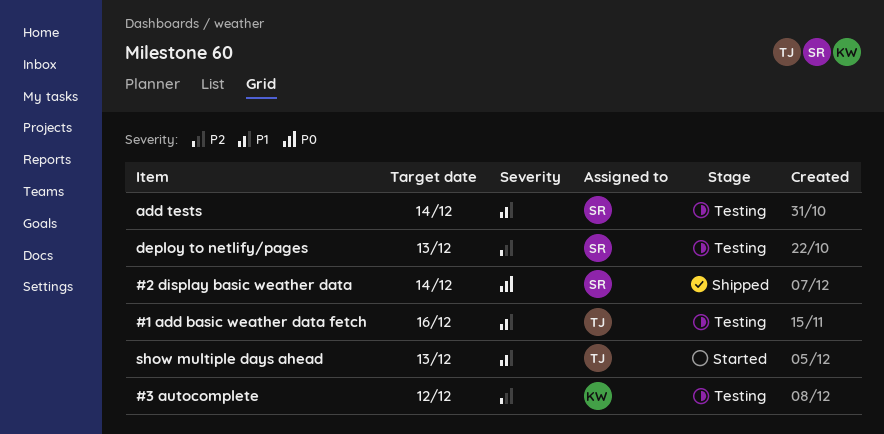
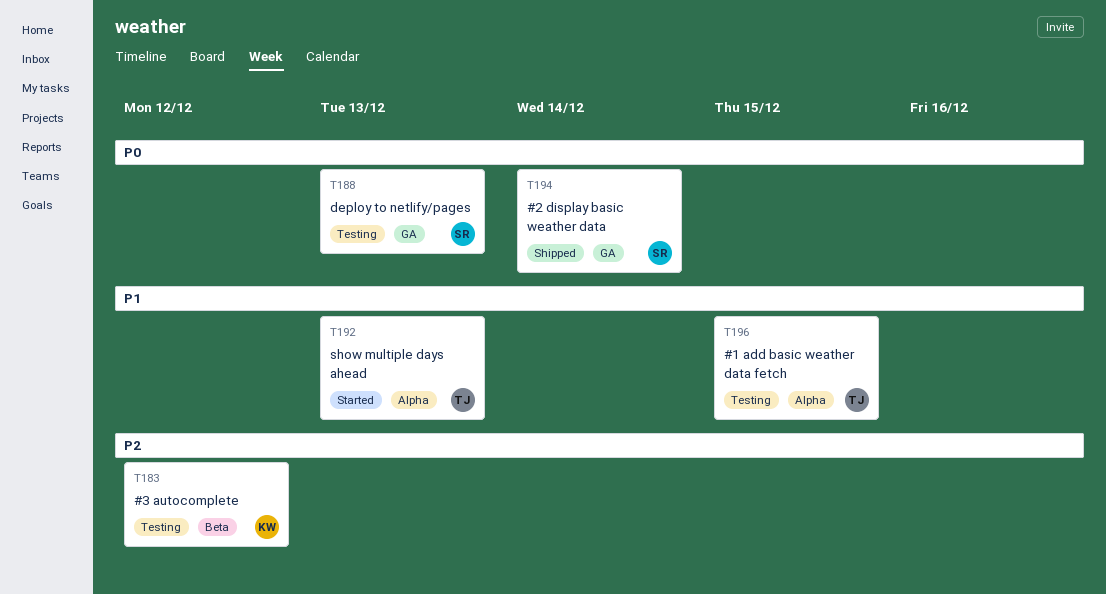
#1 add basic weather data fetch, due: Dec 16 -> Dec 15
add tests: present -> none
deploy to netlify/pages, priority: P2 -> P0

